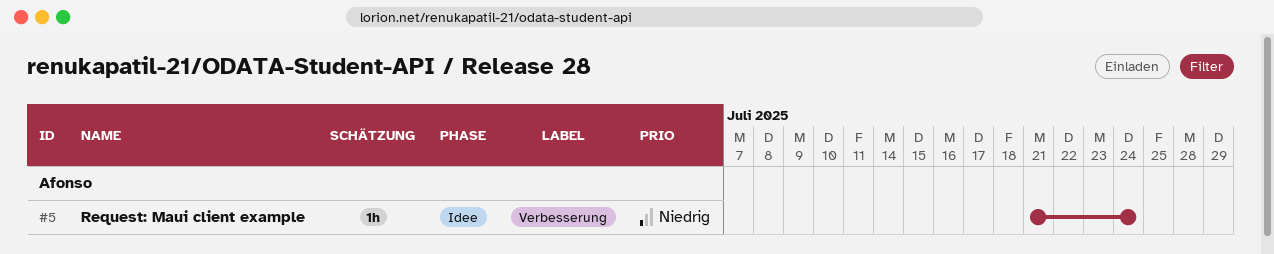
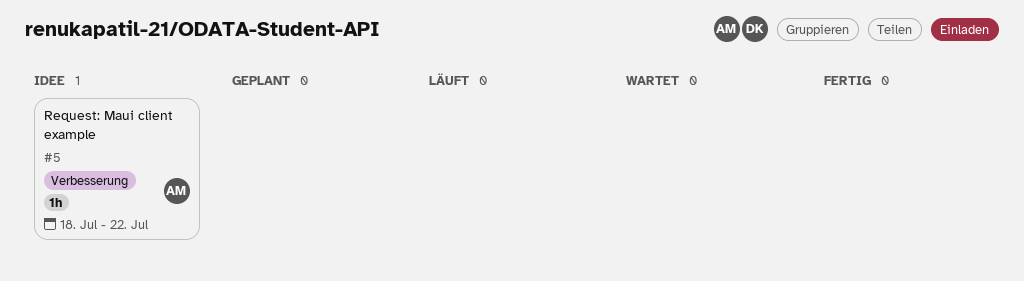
#5, start: Jul 21 -> Jul 18
#5, due: Jul 24 -> Jul 22

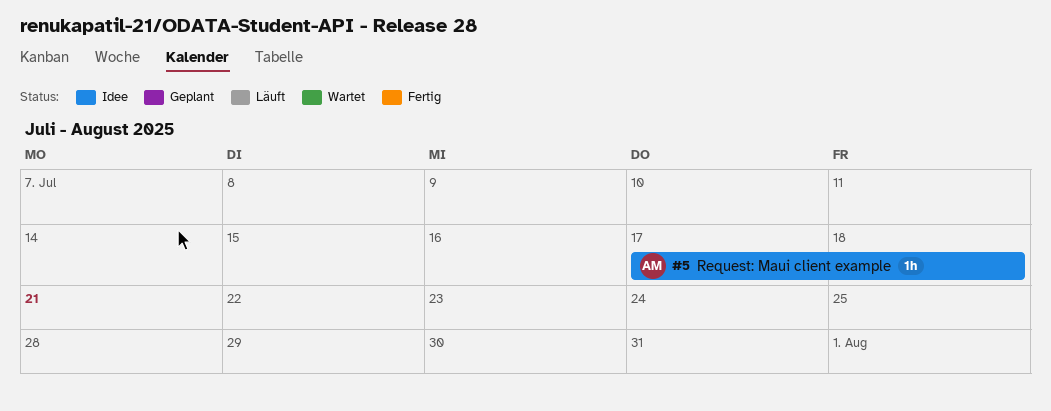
#5, start: Jul 18 -> Jul 17
#5, due: Jul 22 -> Jul 18

